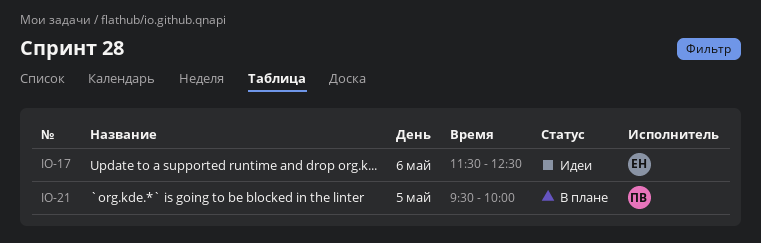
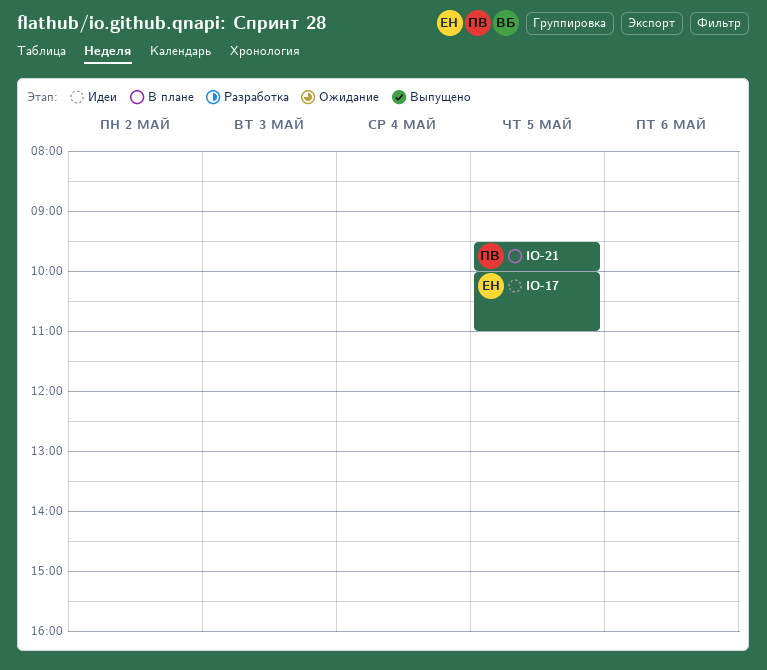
IO-17, day: May 6 -> May 5
IO-17, begins: 11:30 -> 10:00
IO-17, ends: 12:30 -> 11:00

